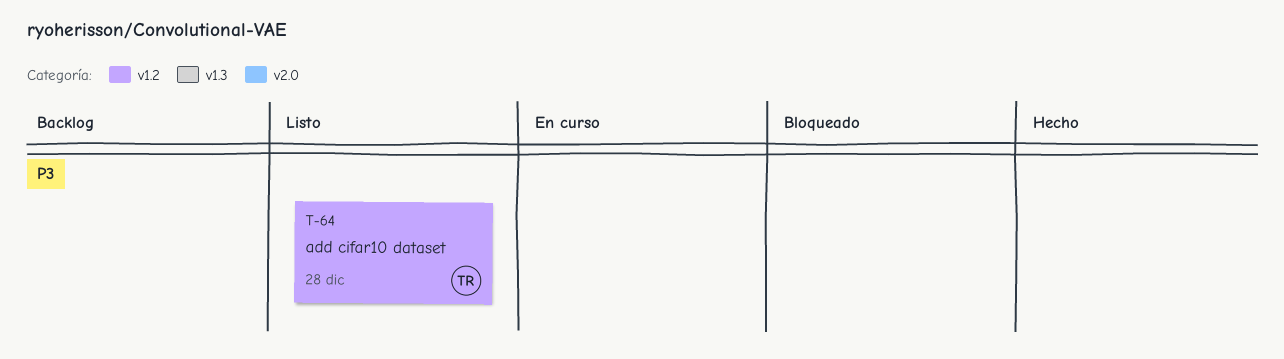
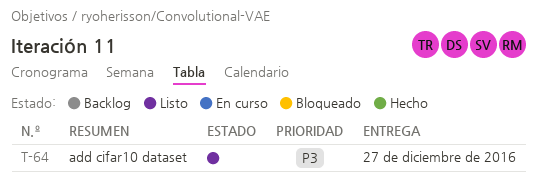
T-64, due: Dec 28 -> Dec 27

